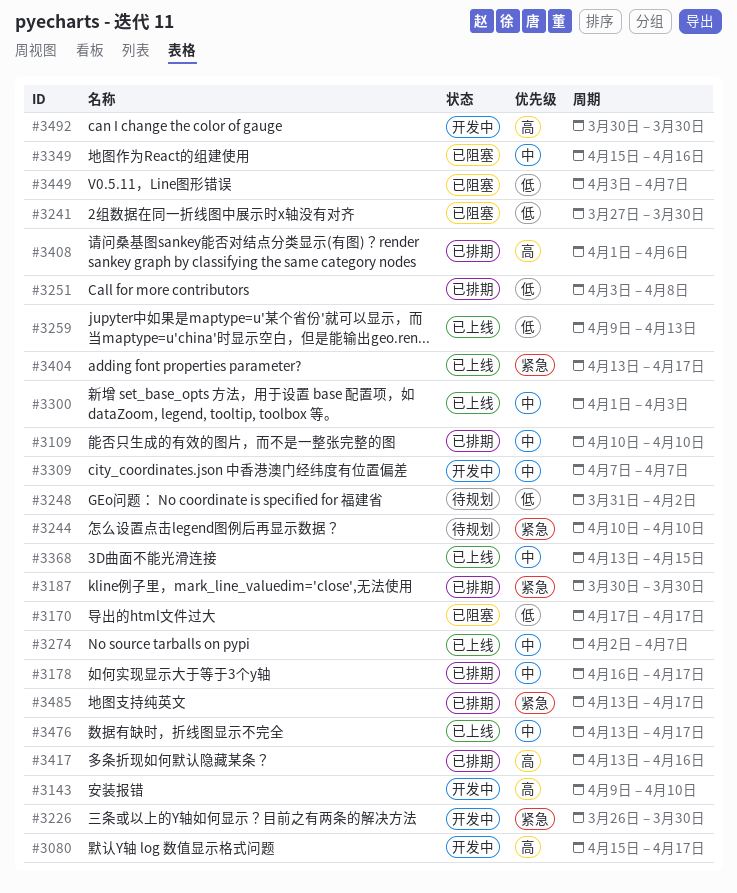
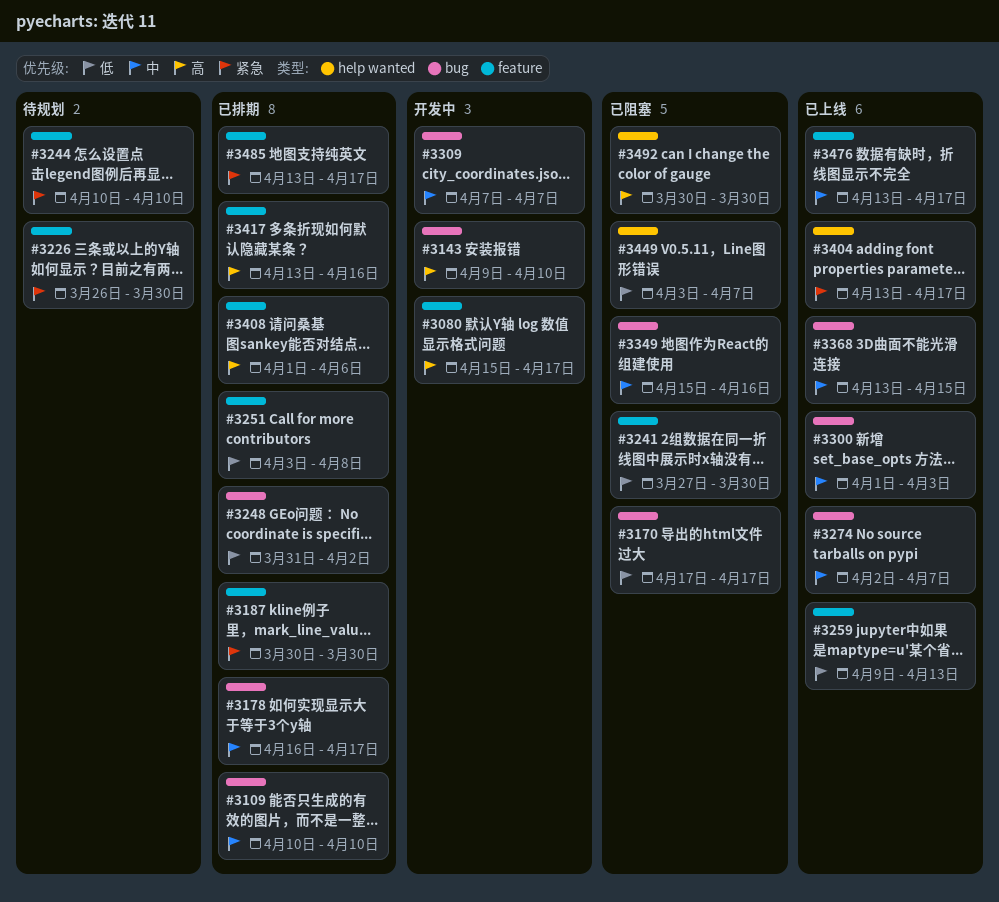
#3226, status: 开发中 -> 待规划
#3248, status: 待规划 -> 已排期
#3492, status: 开发中 -> 已阻塞

